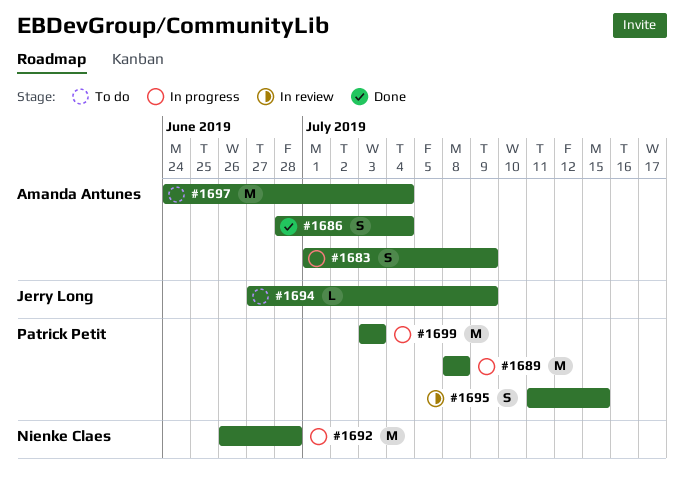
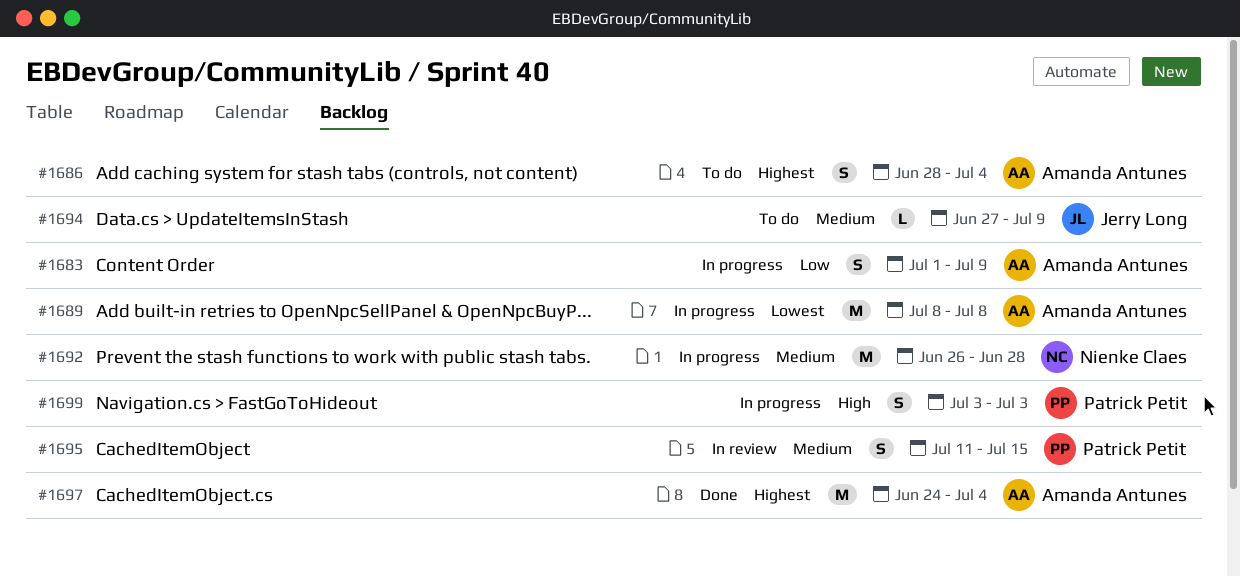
#1686, status: Done -> To do
#1689, owner: Patrick Petit -> Amanda Antunes
#1697, status: To do -> Done
#1699, estimate: M -> S

